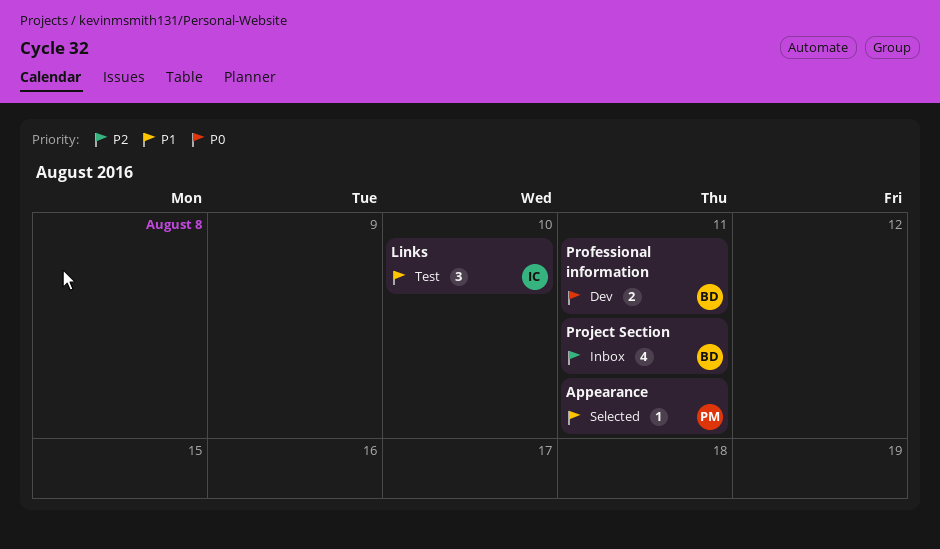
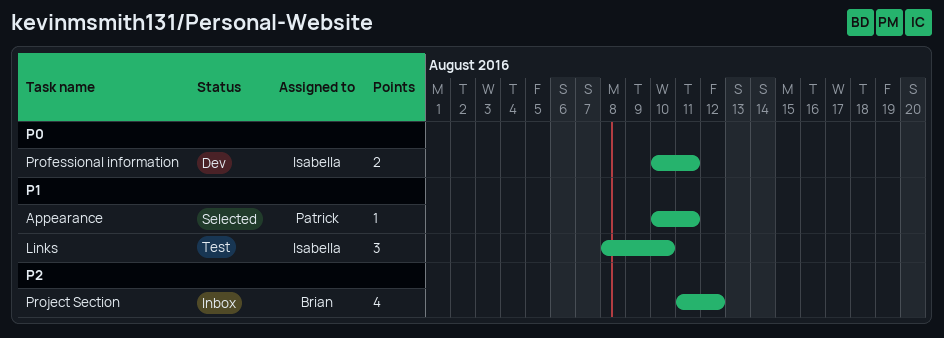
Professional information, owner: Brian -> Isabella
Project Section, due: Aug 11 -> Aug 12

